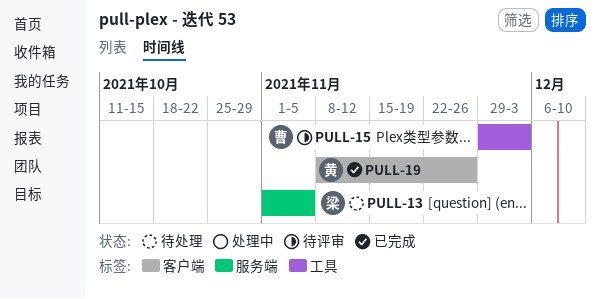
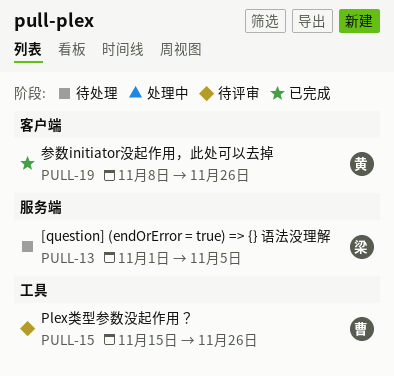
PULL-15, start: Nov 29 -> Nov 15
PULL-15, due: Dec 3 -> Nov 26

